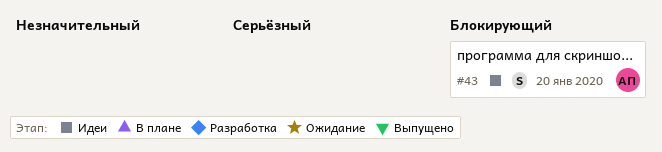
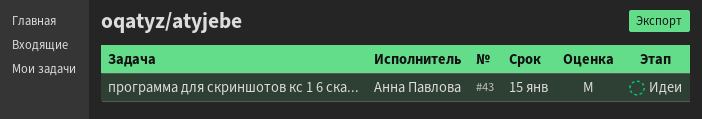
#43, estimate: S -> M
#43, due: Jan 20 -> Jan 15

